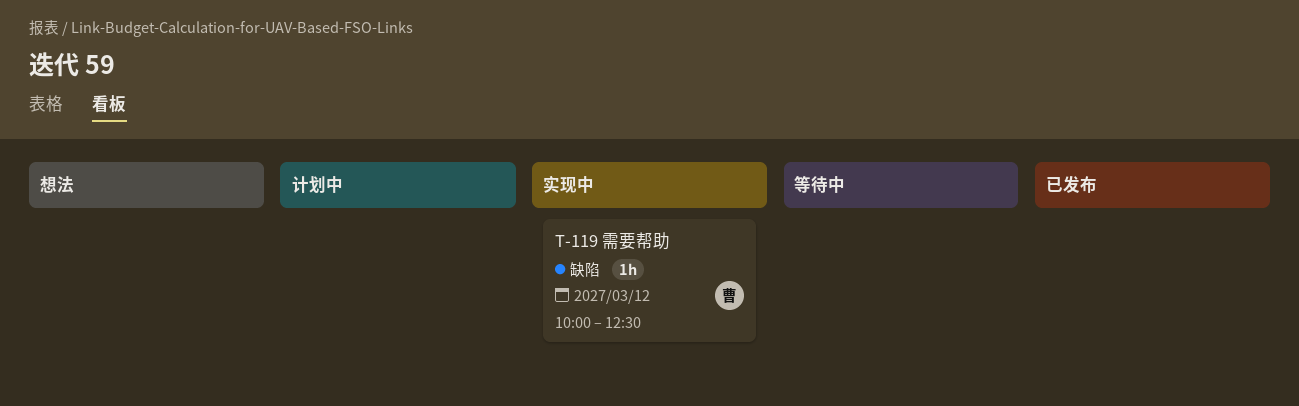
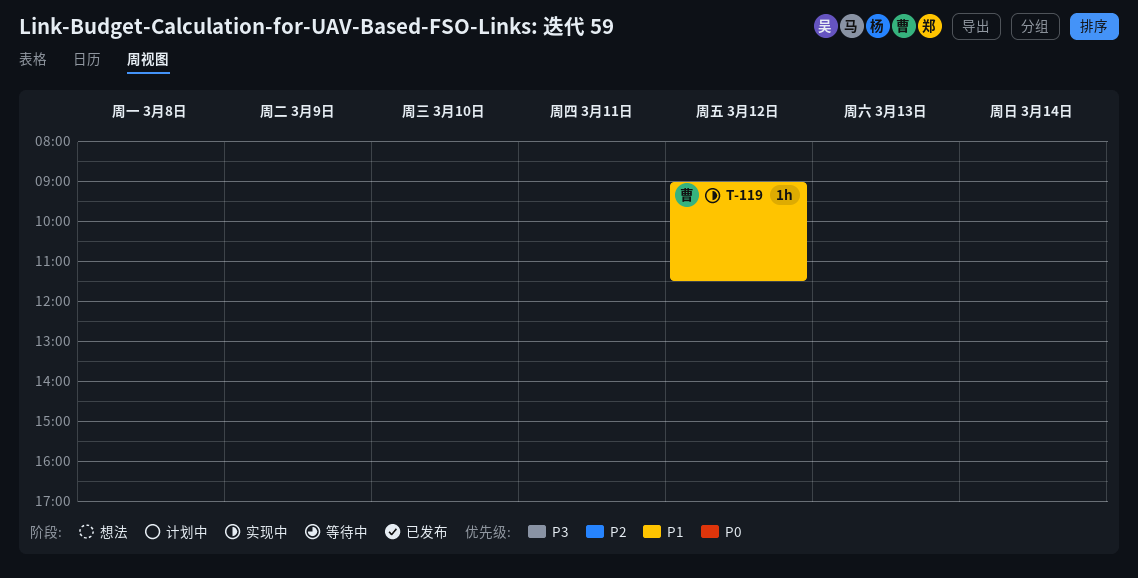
T-119, begins: 10:00 -> 09:00
T-119, ends: 12:30 -> 11:30

